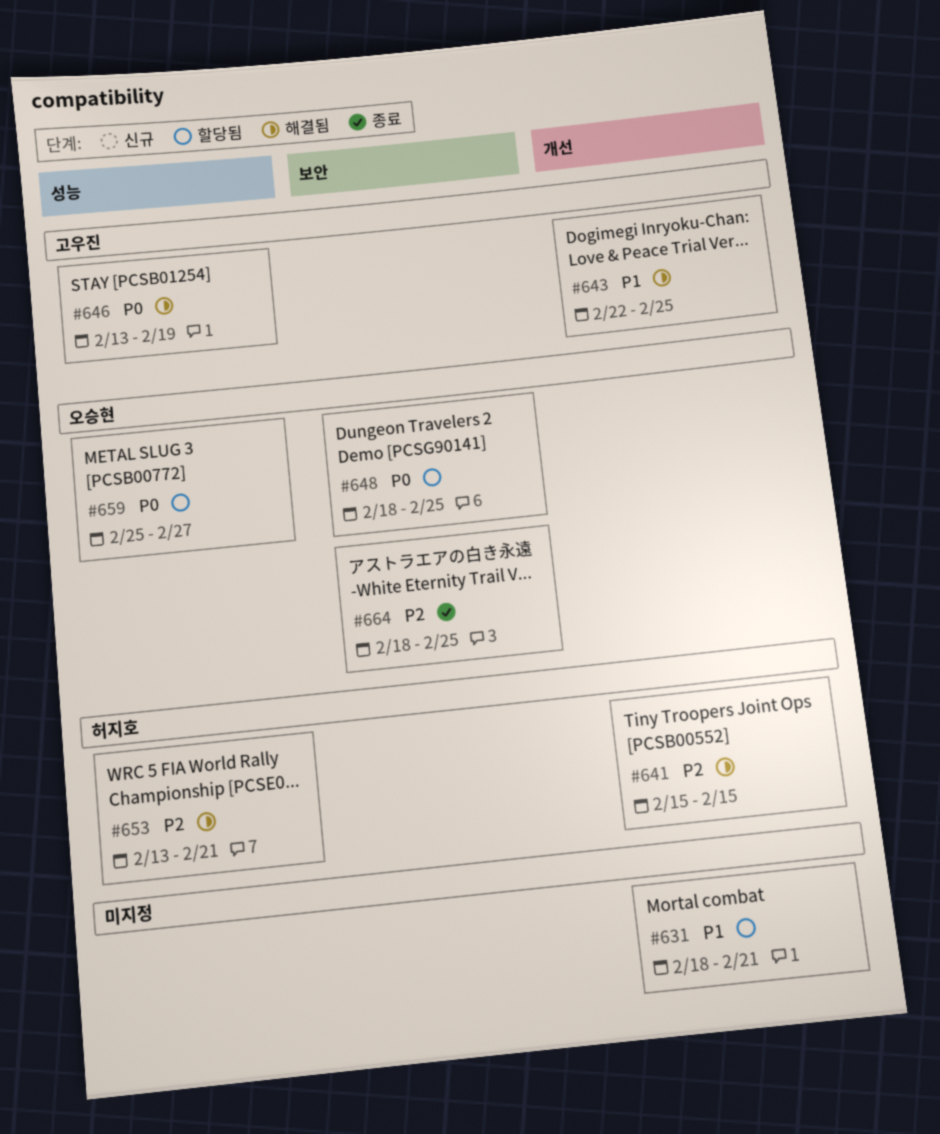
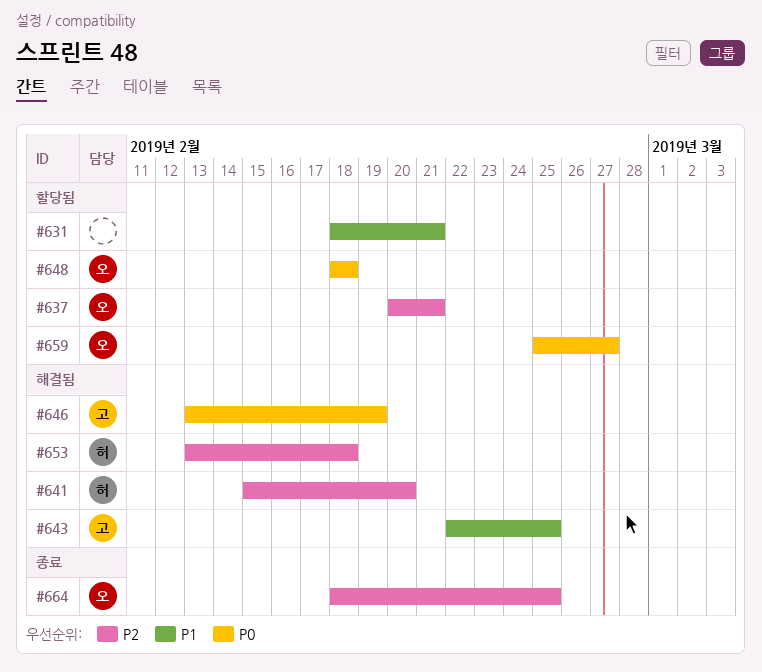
#637: none -> present
#641, due: Feb 15 -> Feb 20
#648, due: Feb 25 -> Feb 18
#653, due: Feb 21 -> Feb 18

